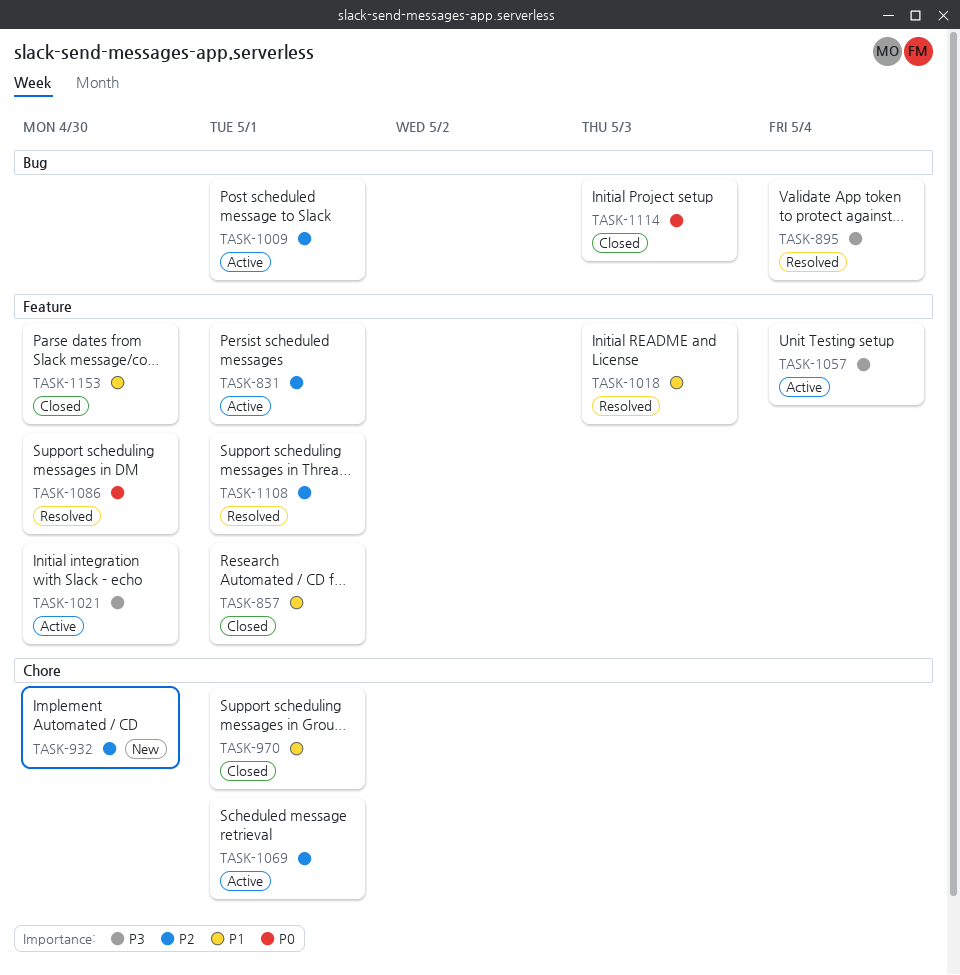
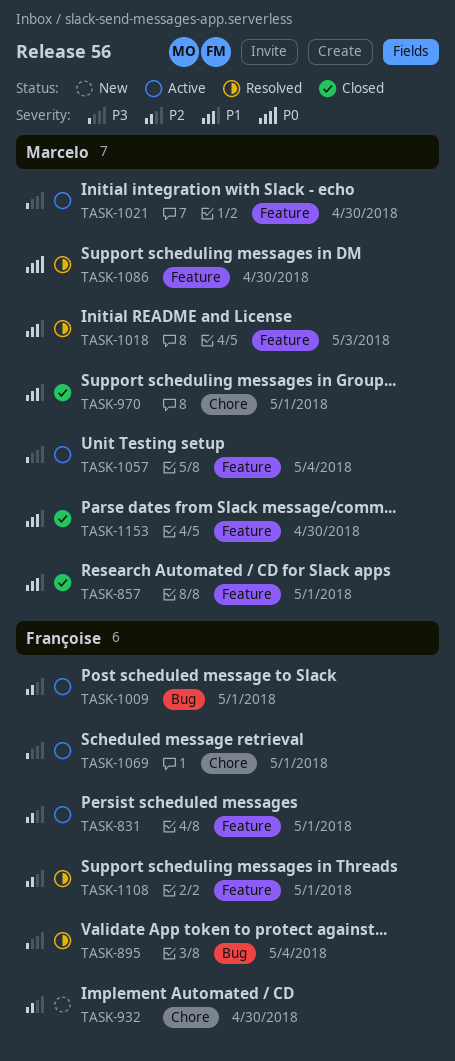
TASK-1069, priority: P2 -> P3
TASK-1114: present -> none

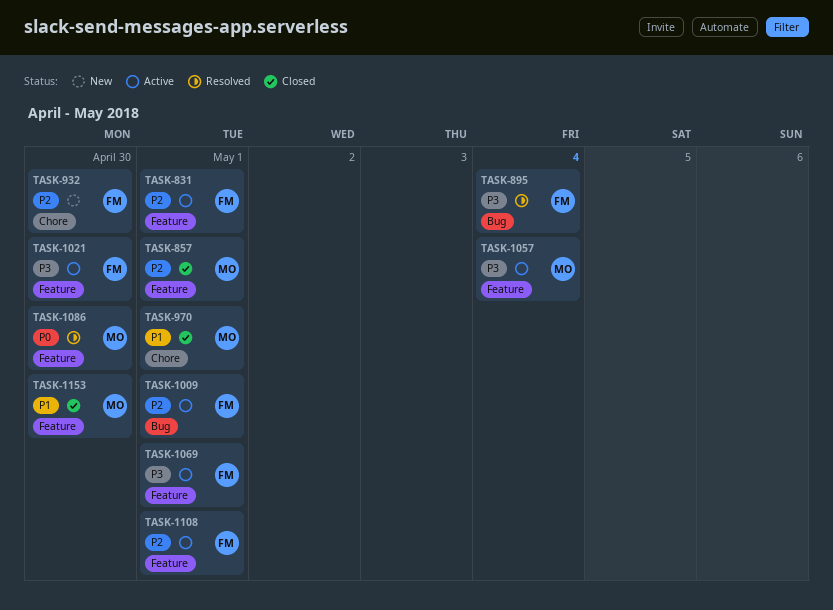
TASK-857, priority: P1 -> P2
TASK-1018: present -> none
TASK-1021, owner: Marcelo -> Françoise
TASK-1069, label: Chore -> Feature
TASK-1108, status: Resolved -> Active

